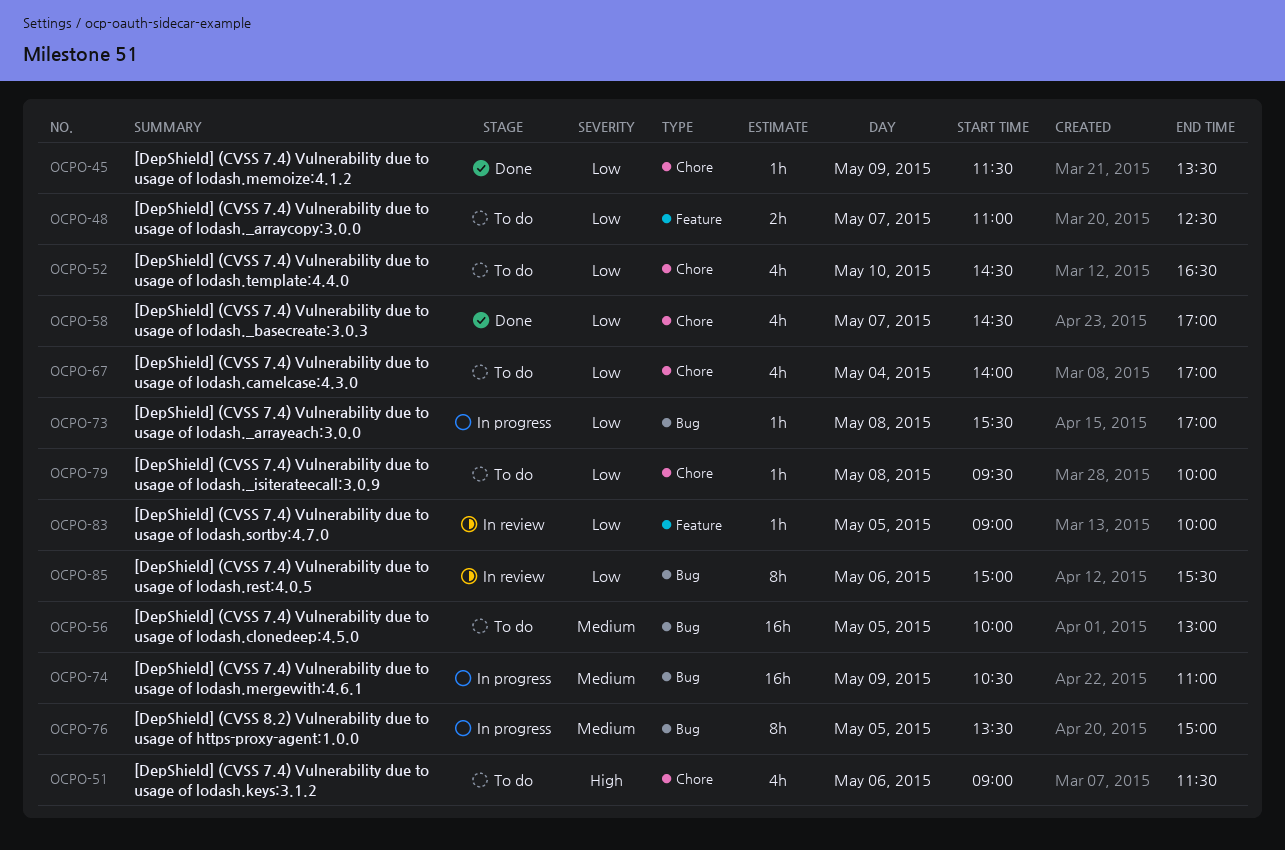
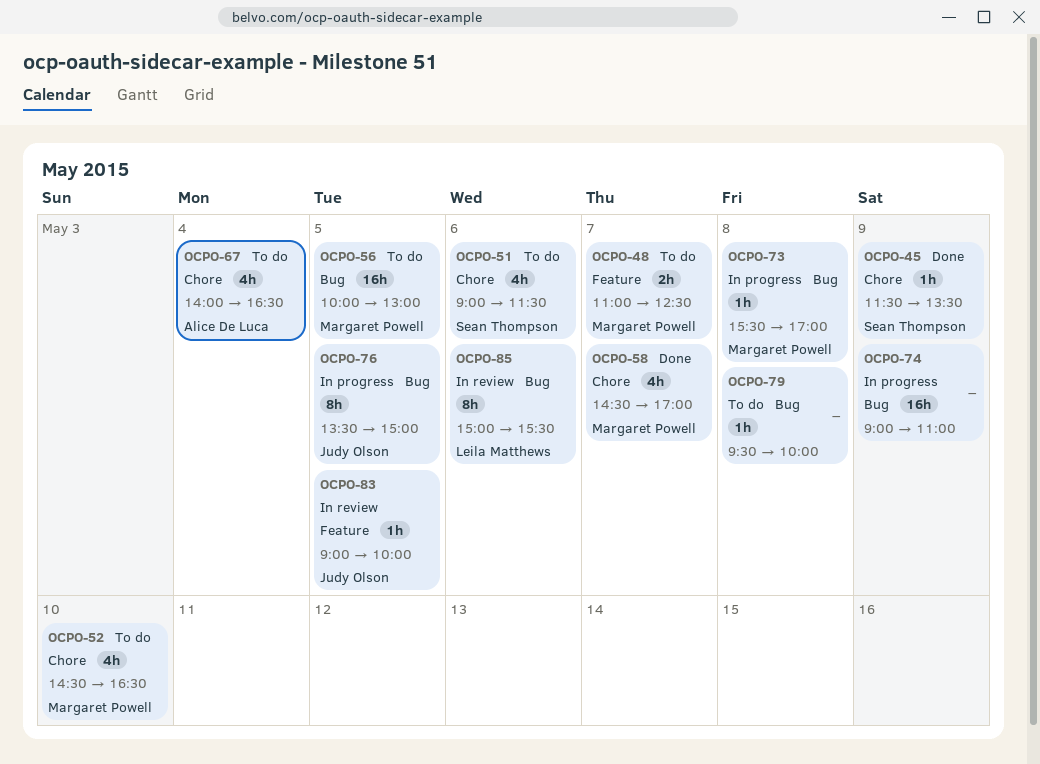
OCPO-67, ends: 17:00 -> 16:30
OCPO-74, begins: 10:30 -> 09:00
OCPO-79, label: Chore -> Bug

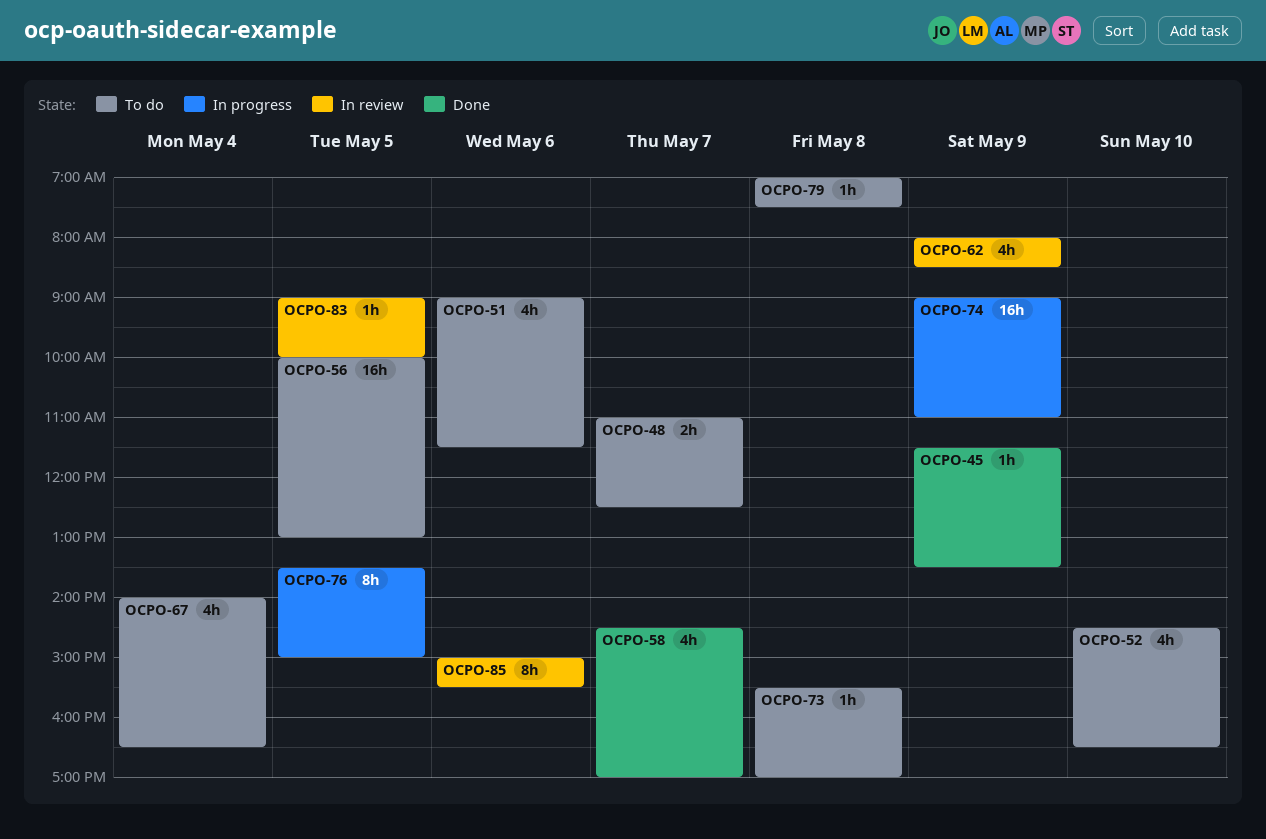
OCPO-62: none -> present
OCPO-73, status: In progress -> To do
OCPO-79, begins: 09:30 -> 07:00
OCPO-79, ends: 10:00 -> 07:30

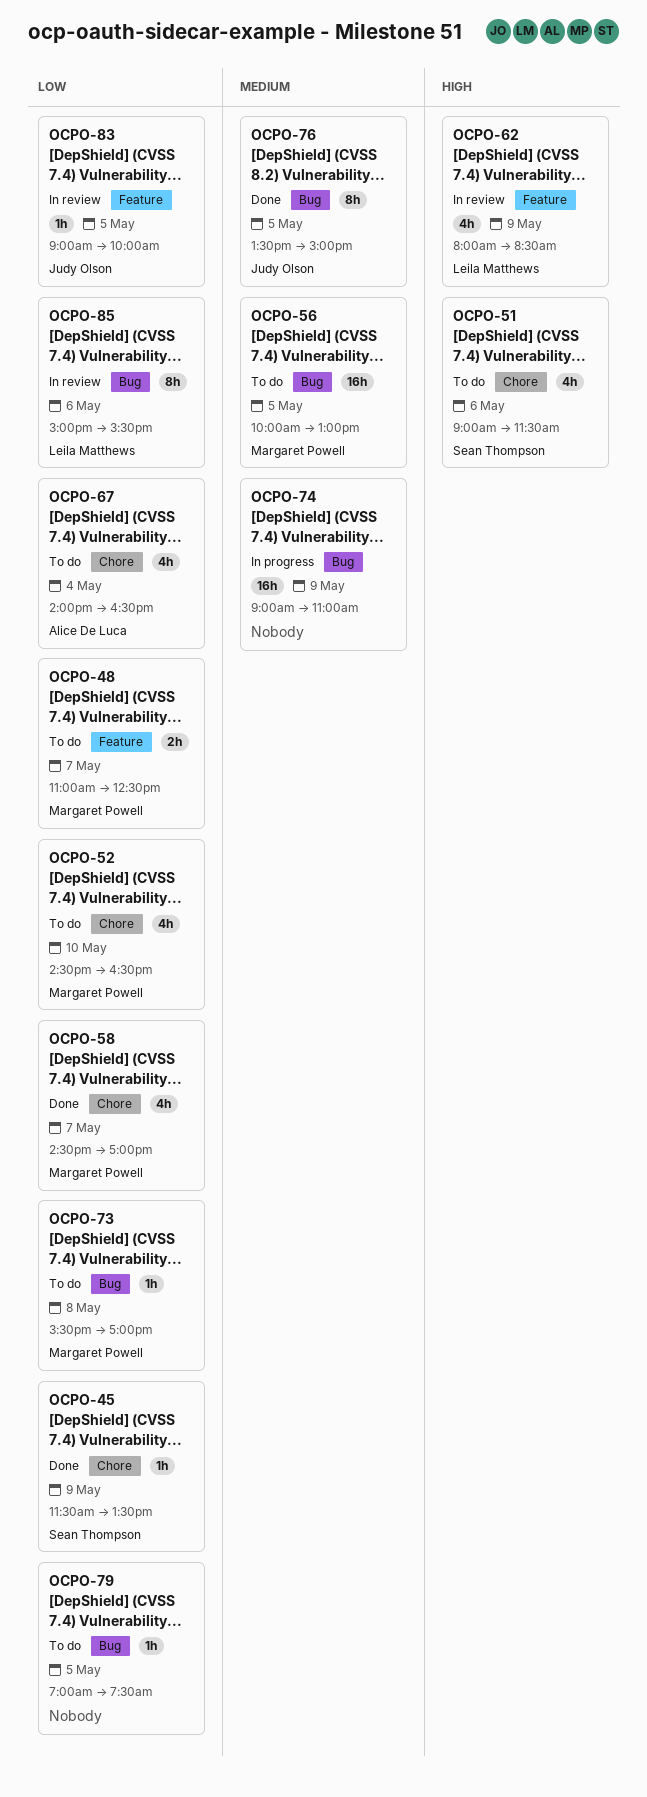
OCPO-76, status: In progress -> Done
OCPO-79, day: May 8 -> May 5

